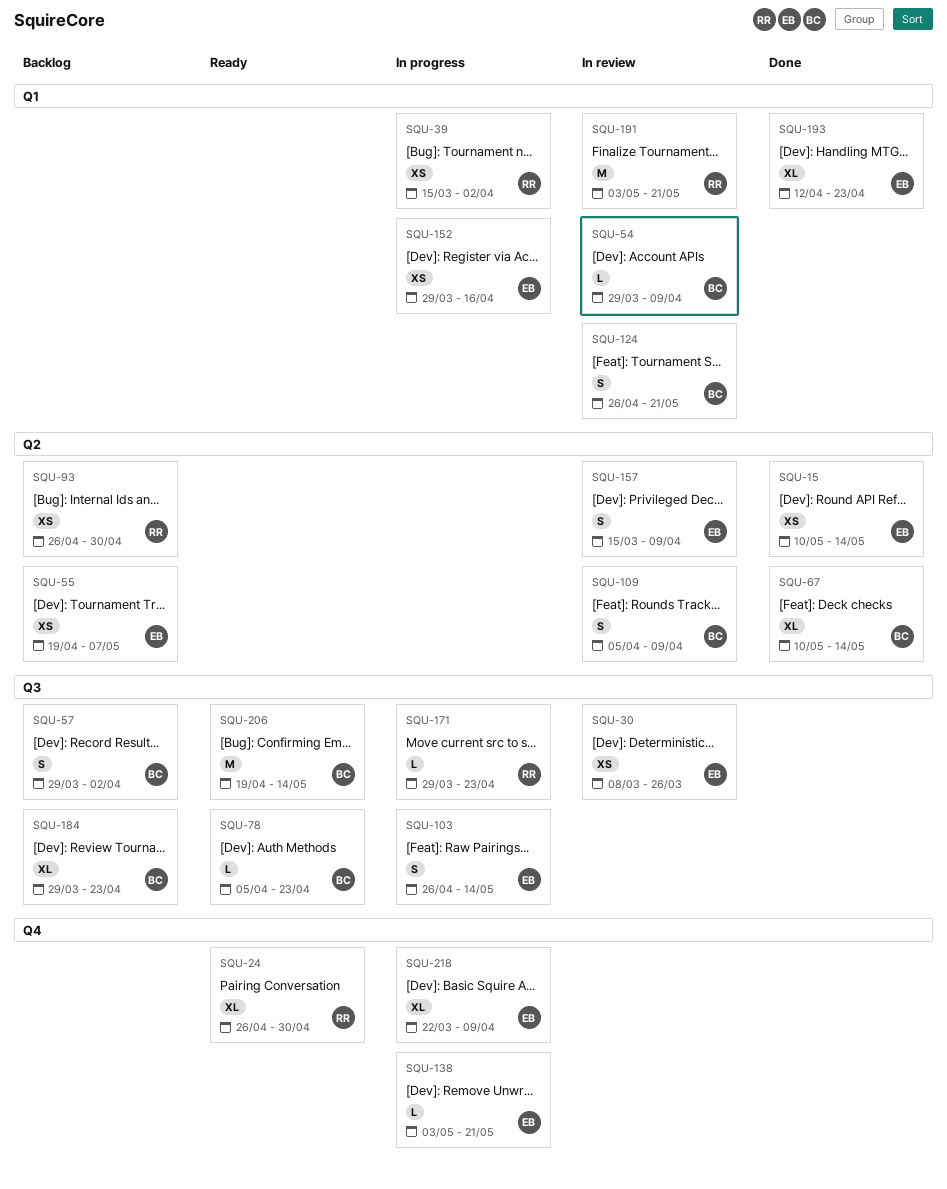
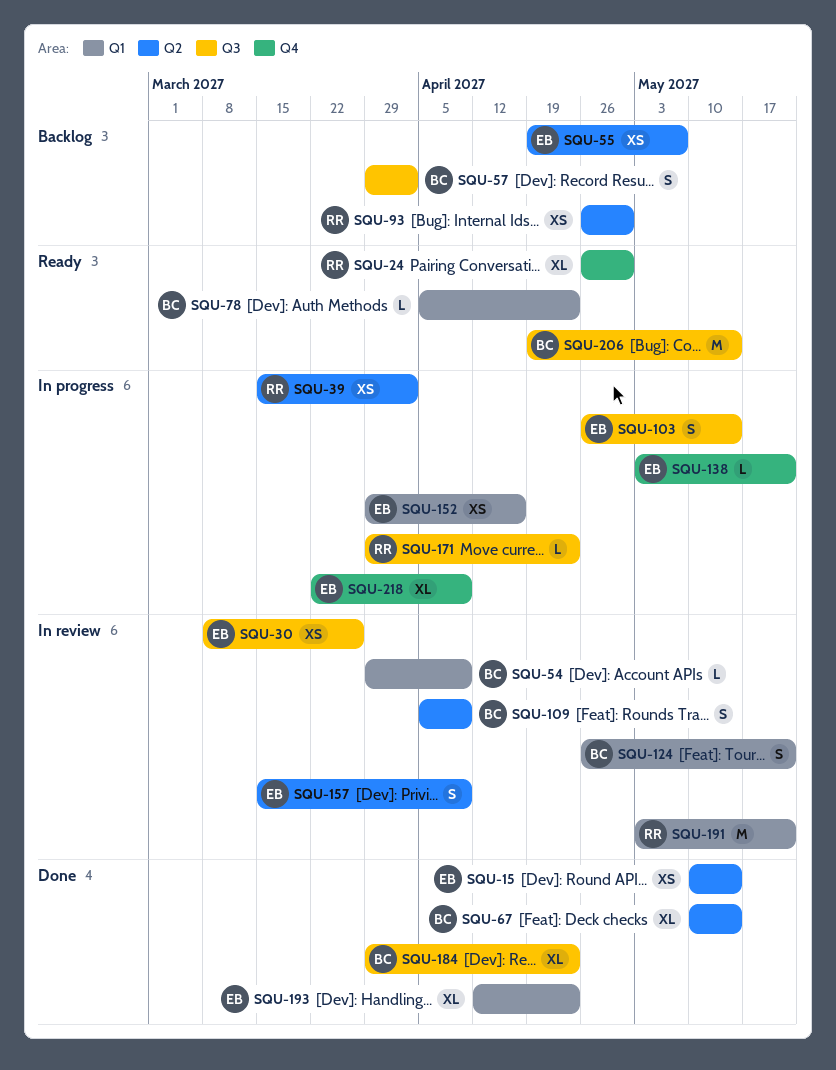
SQU-39, label: Q1 -> Q2
SQU-78, label: Q3 -> Q1
SQU-184, status: Backlog -> Done

